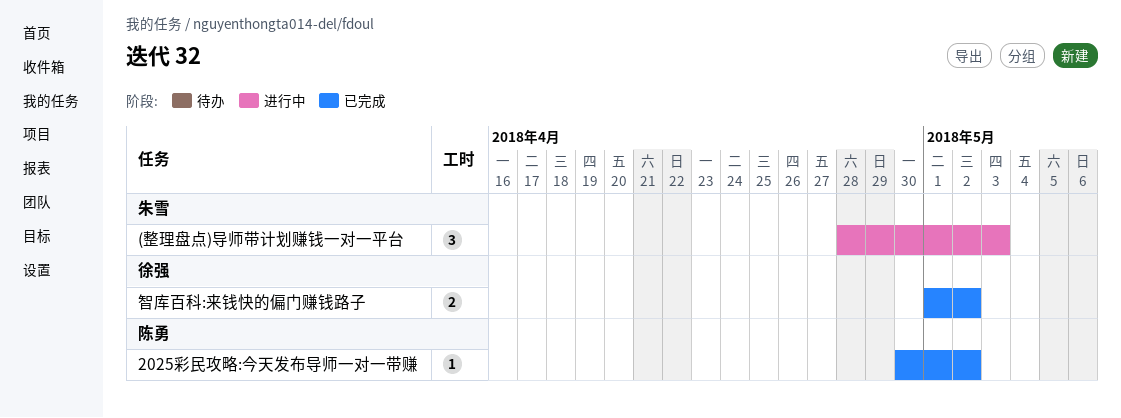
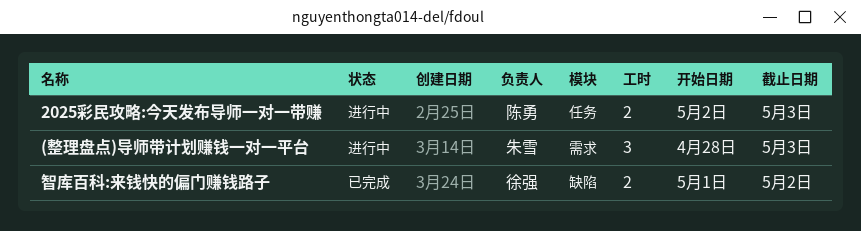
2025彩民攻略:今天发布导师一对一带赚, status: 已完成 -> 进行中
2025彩民攻略:今天发布导师一对一带赚, estimate: 1 -> 2
2025彩民攻略:今天发布导师一对一带赚, start: Apr 30 -> May 2
2025彩民攻略:今天发布导师一对一带赚, due: May 2 -> May 3

